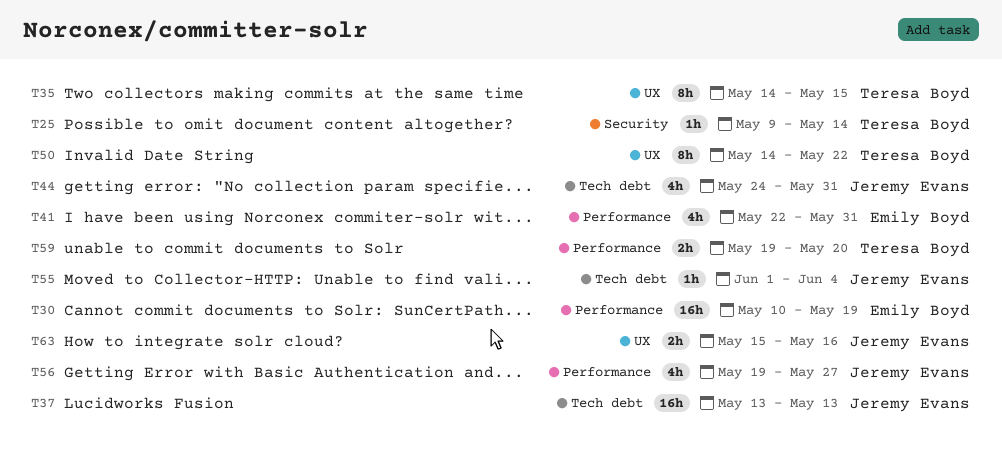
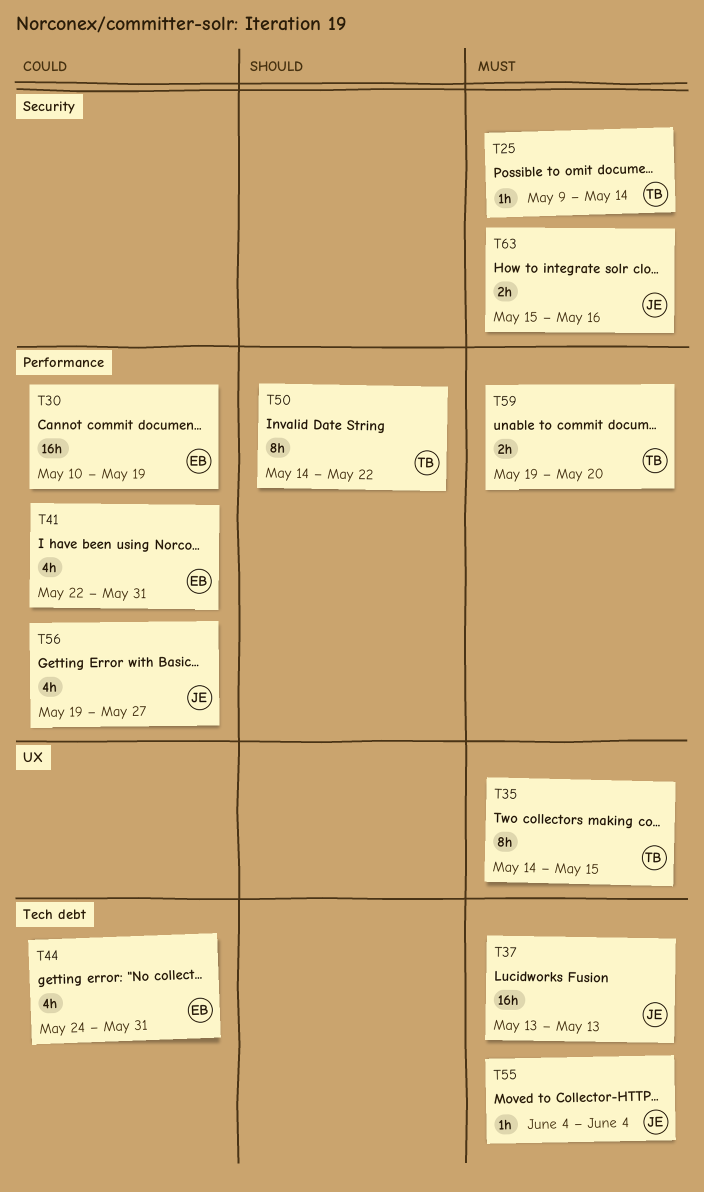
T44, owner: Jeremy Evans -> Emily Boyd
T50, label: UX -> Performance
T55, start: Jun 1 -> Jun 4
T63, label: UX -> Security

